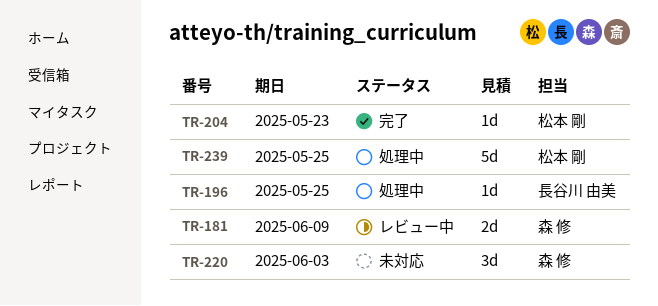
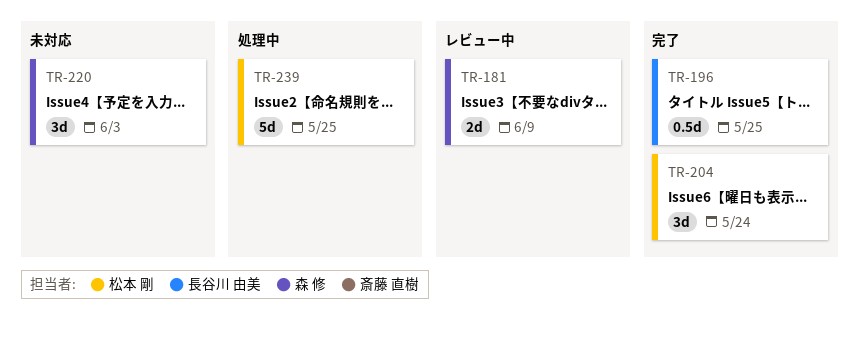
TR-196, status: 処理中 -> 完了
TR-196, estimate: 1d -> 0.5d
TR-204, estimate: 1d -> 3d
TR-204, due: May 23 -> May 24

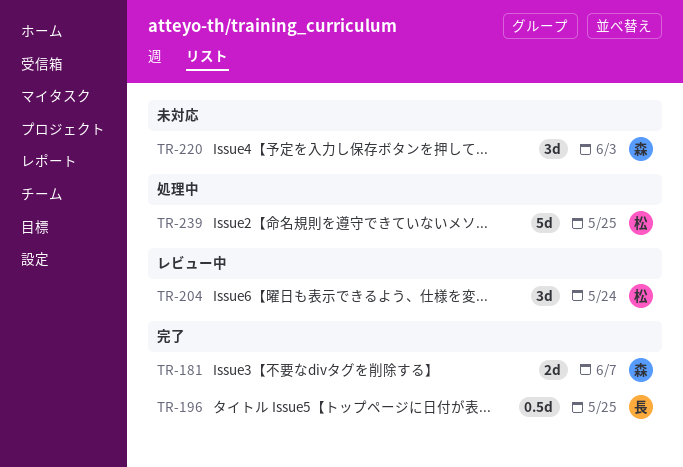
TR-181, status: レビュー中 -> 完了
TR-181, due: Jun 9 -> Jun 7
TR-204, status: 完了 -> レビュー中

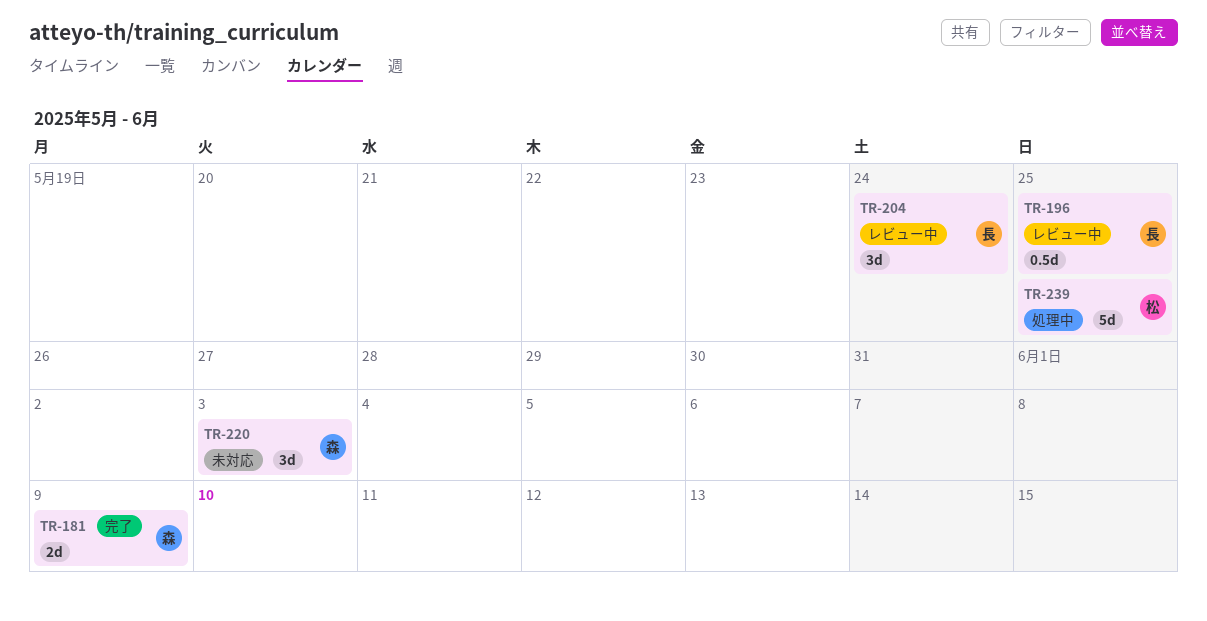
TR-181, due: Jun 7 -> Jun 9
TR-196, status: 完了 -> レビュー中
TR-204, owner: 松 -> 長

